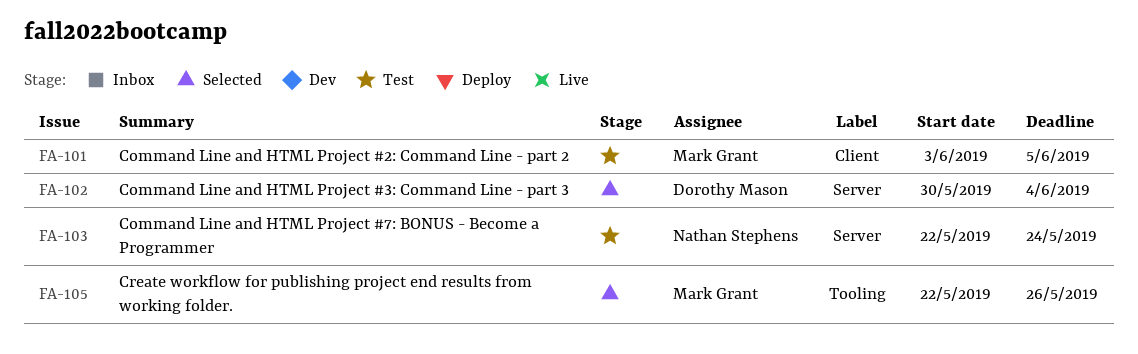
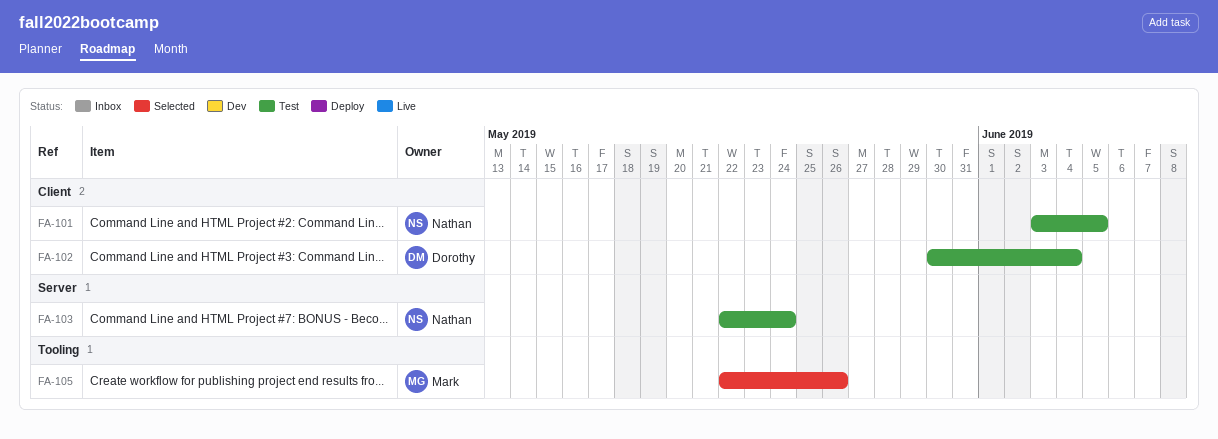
FA-101, owner: Mark Grant -> Nathan Stephens
FA-102, status: Selected -> Test
FA-102, label: Server -> Client

